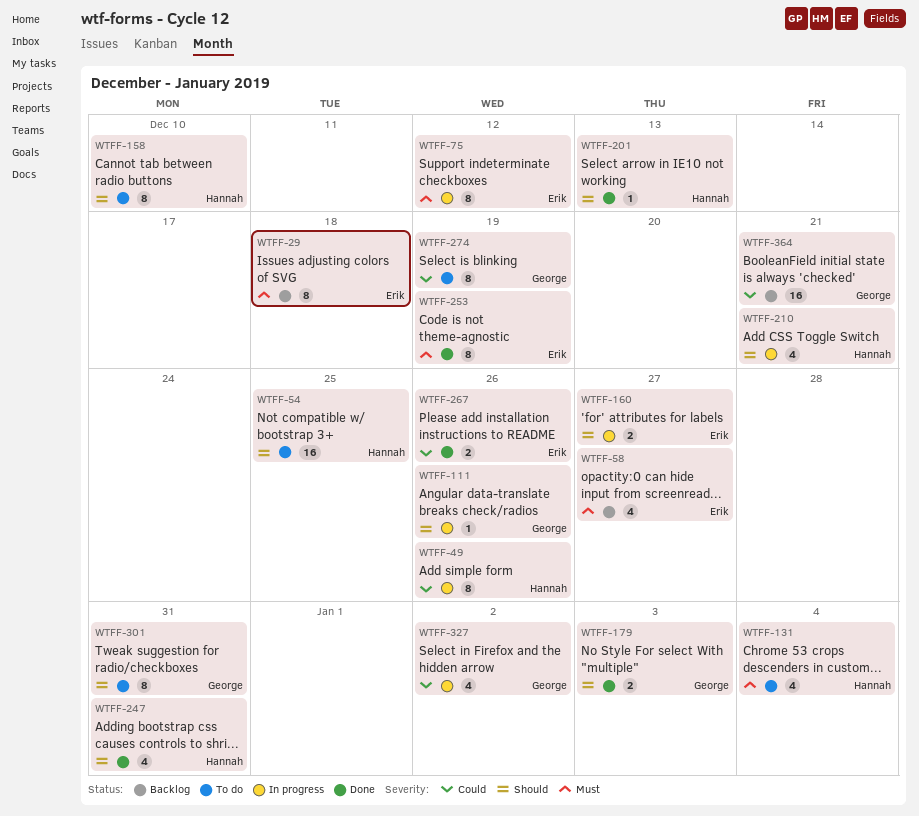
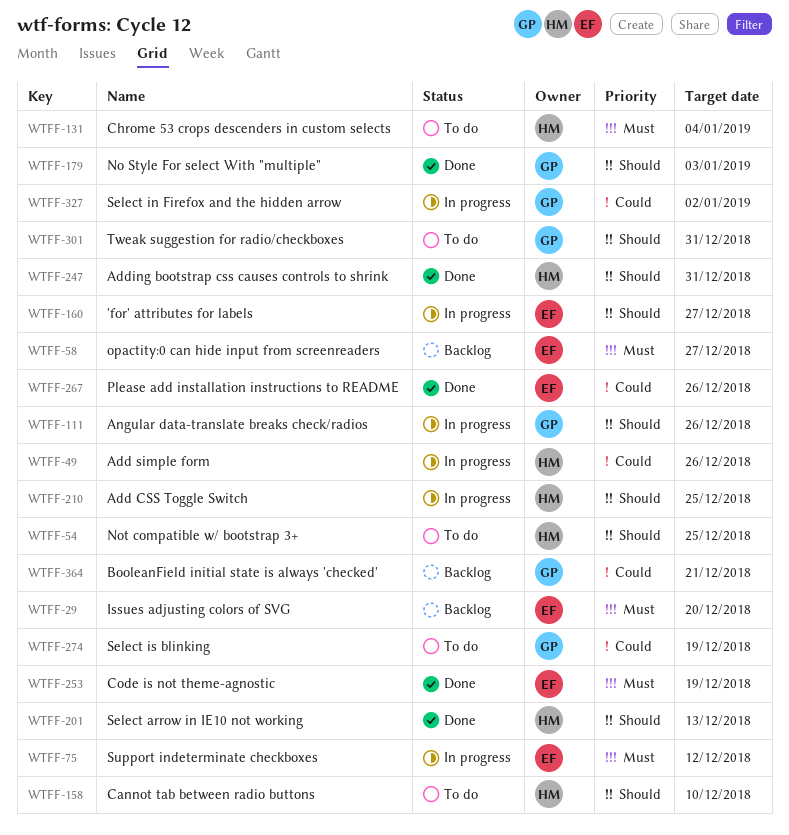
WTFF-29, due: Dec 18 -> Dec 20
WTFF-210, due: Dec 21 -> Dec 25

